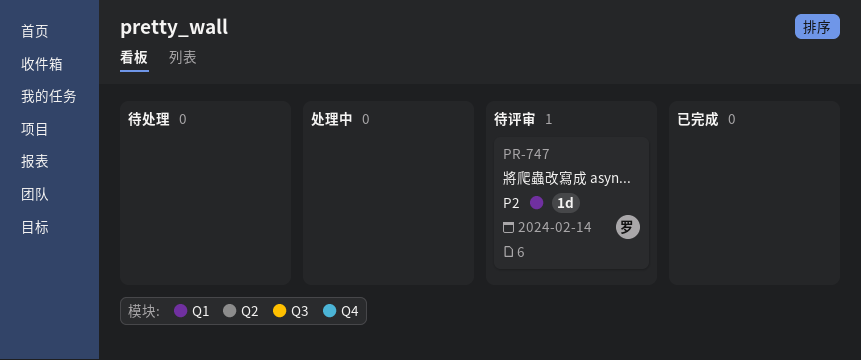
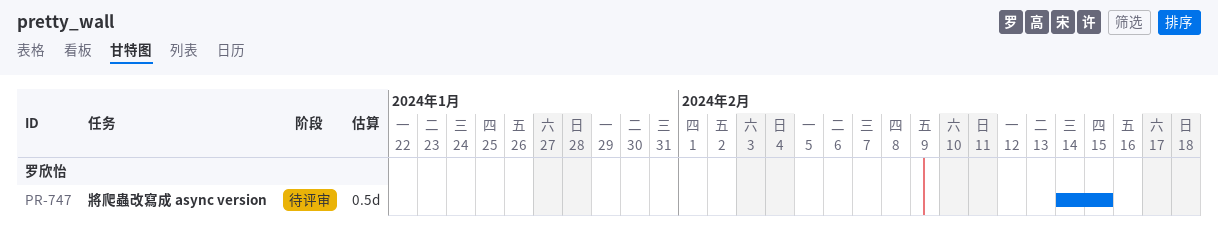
PR-747, estimate: 1d -> 0.5d
PR-747, due: Feb 14 -> Feb 15

